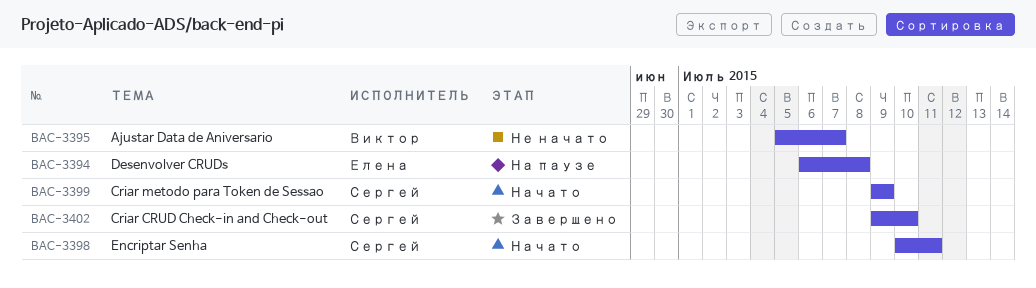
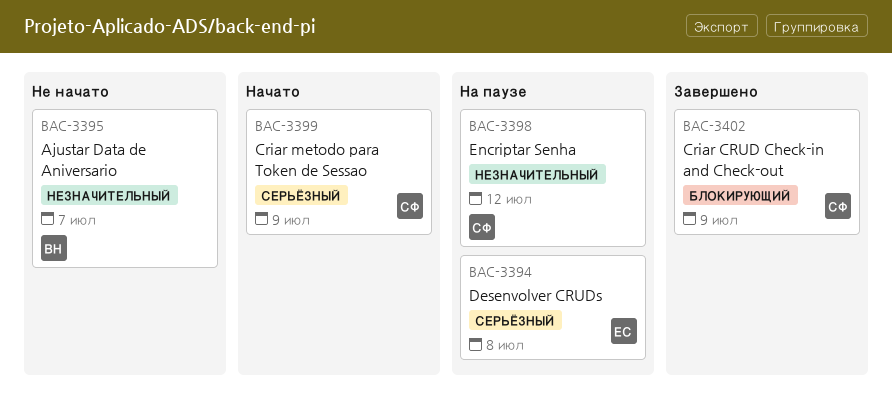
BAC-3398, status: Начато -> На паузе
BAC-3398, due: Jul 11 -> Jul 12
BAC-3402, due: Jul 10 -> Jul 9

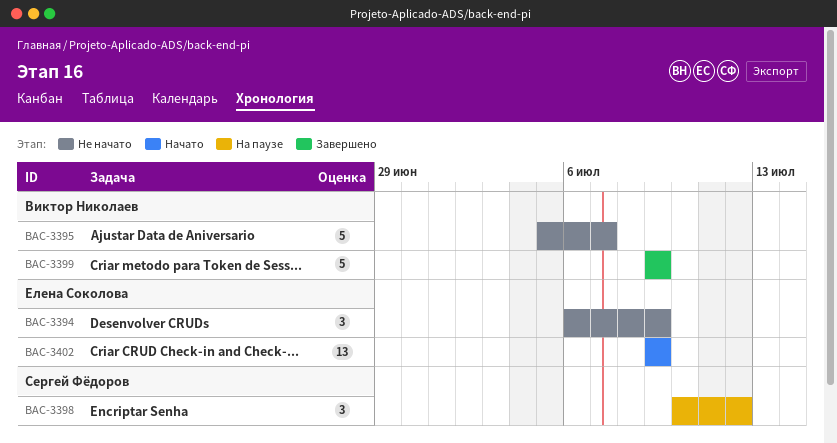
BAC-3394, status: На паузе -> Не начато
BAC-3394, due: Jul 8 -> Jul 9
BAC-3399, status: Начато -> Завершено
BAC-3399, owner: Сергей Фёдоров -> Виктор Николаев
BAC-3402, status: Завершено -> Начато
BAC-3402, owner: Сергей Фёдоров -> Елена Соколова

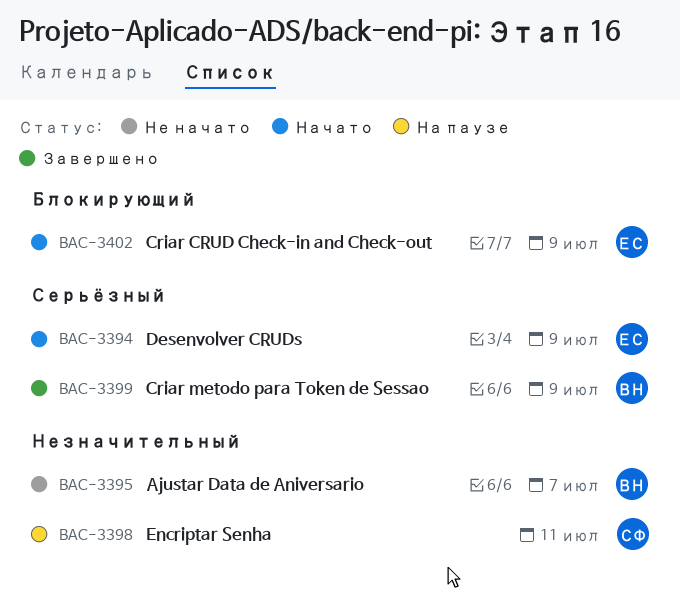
BAC-3394, status: Не начато -> Начато
BAC-3398, due: Jul 12 -> Jul 11

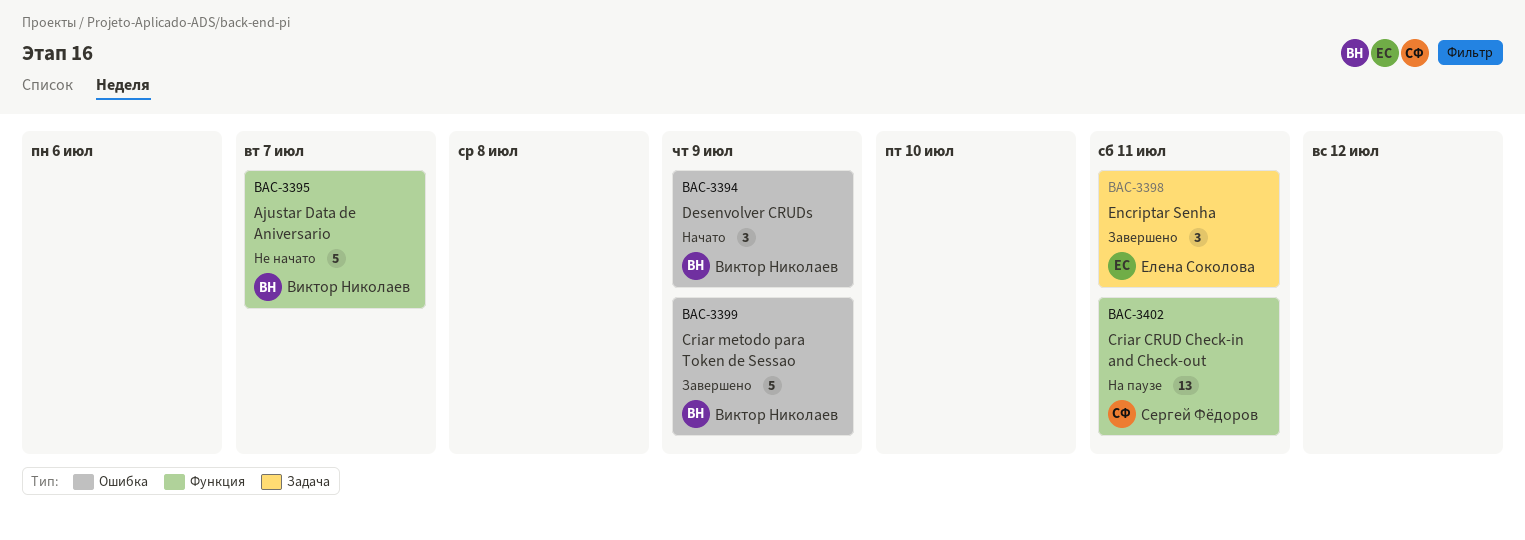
BAC-3394, owner: Елена Соколова -> Виктор Николаев
BAC-3398, status: На паузе -> Завершено
BAC-3398, owner: Сергей Фёдоров -> Елена Соколова
BAC-3402, status: Начато -> На паузе
BAC-3402, owner: Елена Соколова -> Сергей Фёдоров
BAC-3402, due: Jul 9 -> Jul 11

